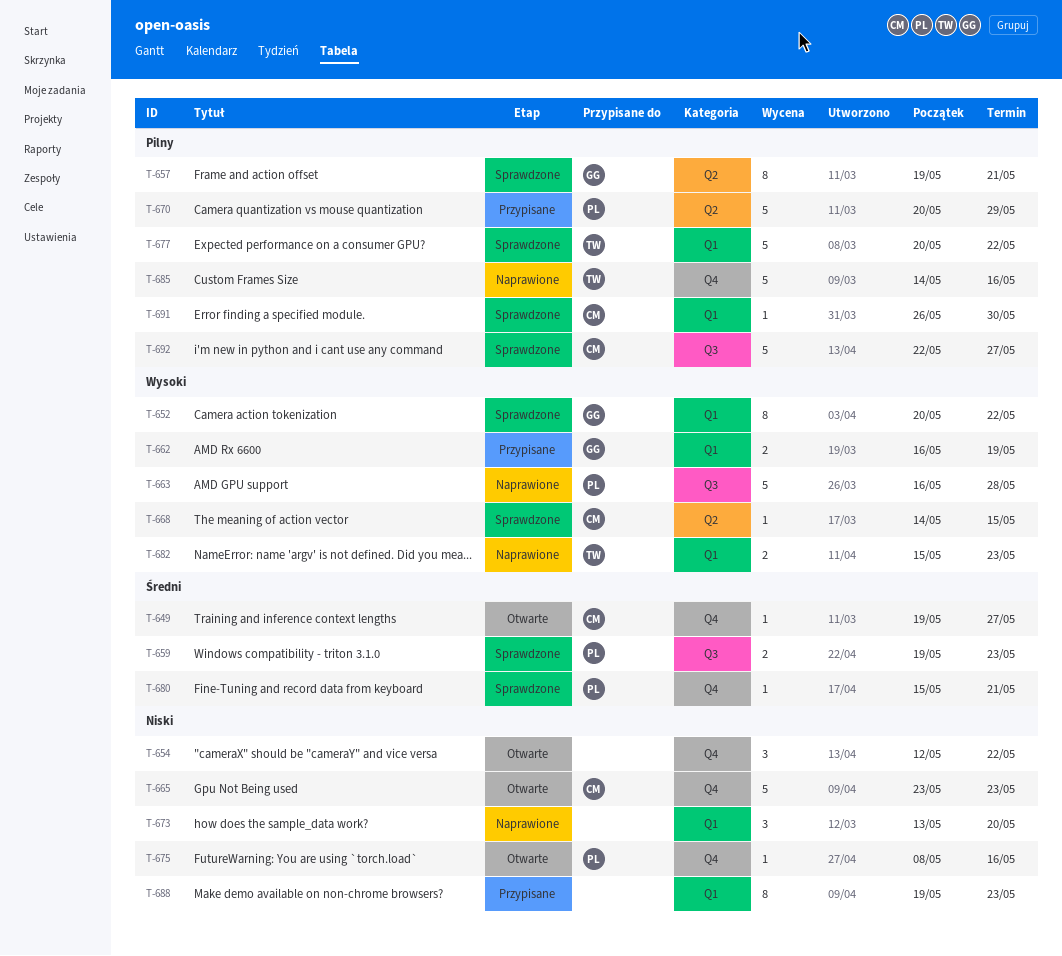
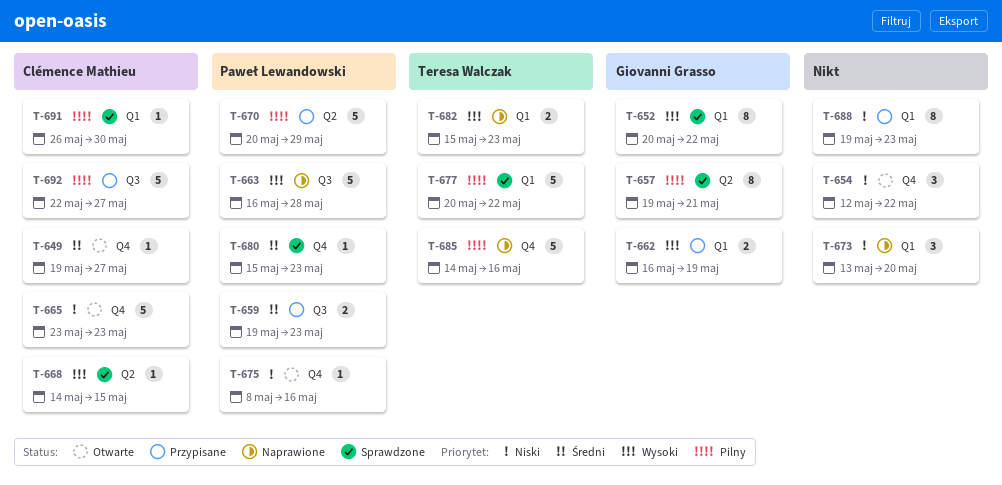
T-659, status: Sprawdzone -> Przypisane
T-680, due: May 21 -> May 23
T-692, status: Sprawdzone -> Przypisane

